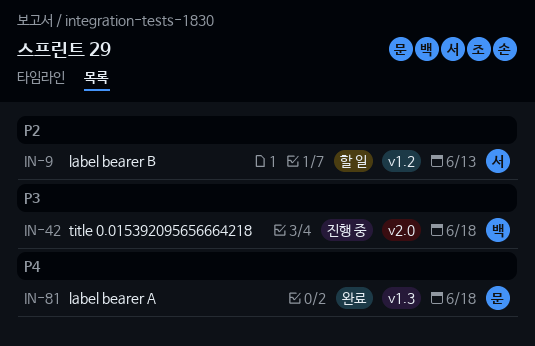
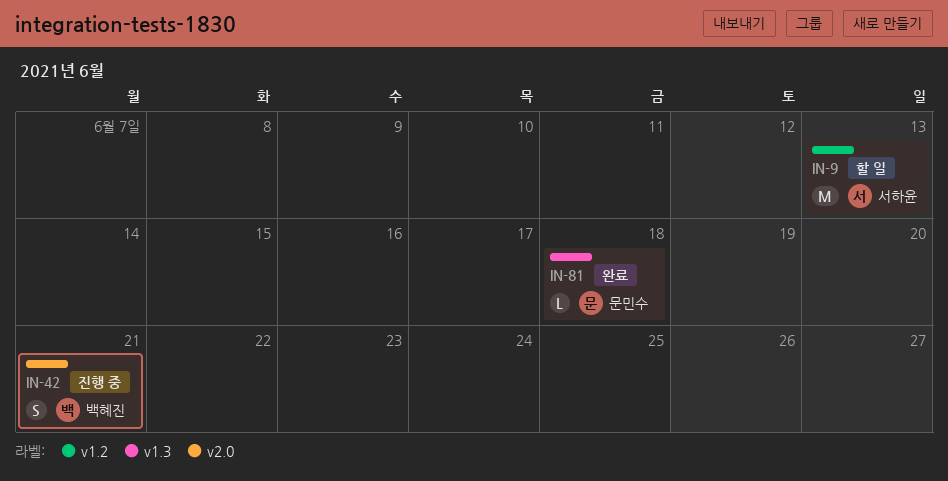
IN-42, due: Jun 18 -> Jun 21

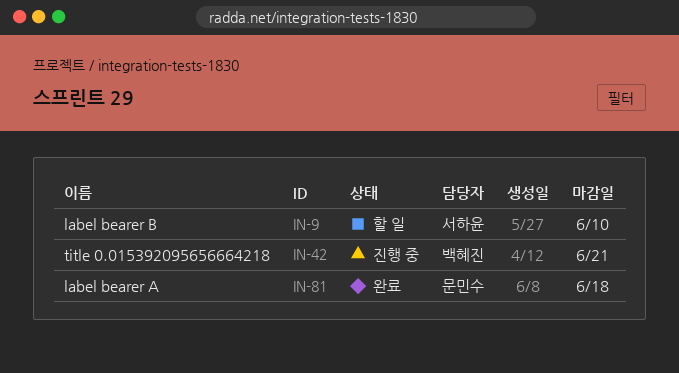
IN-9, due: Jun 13 -> Jun 10

